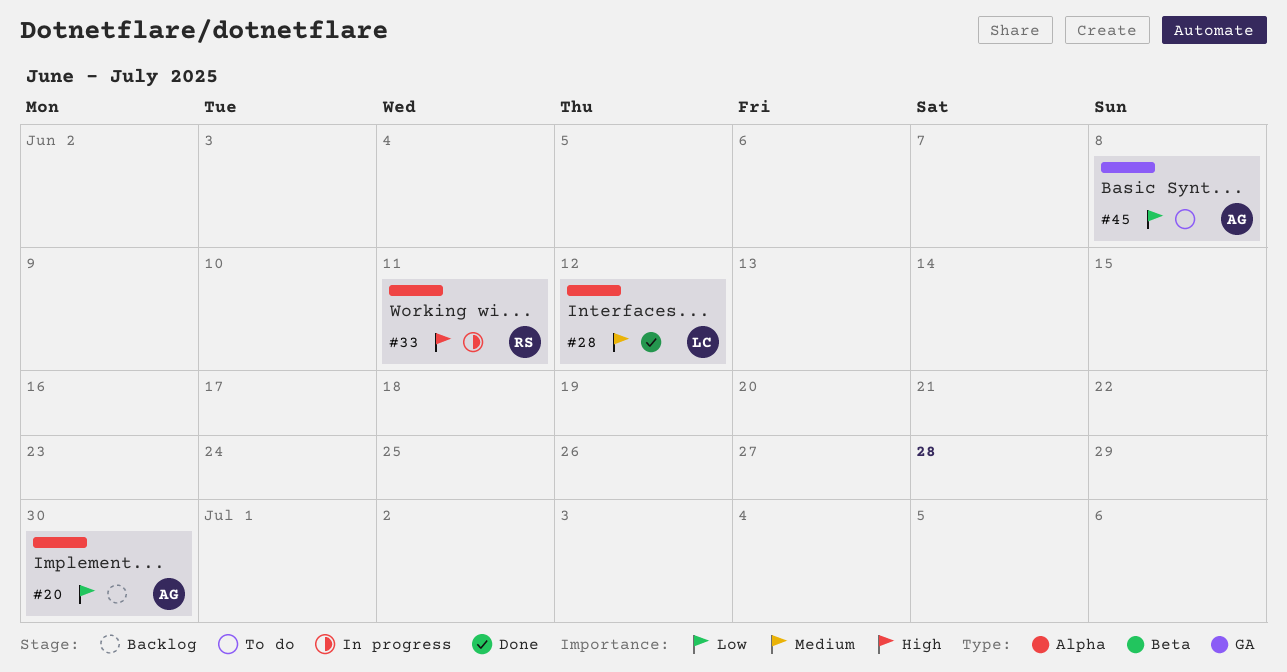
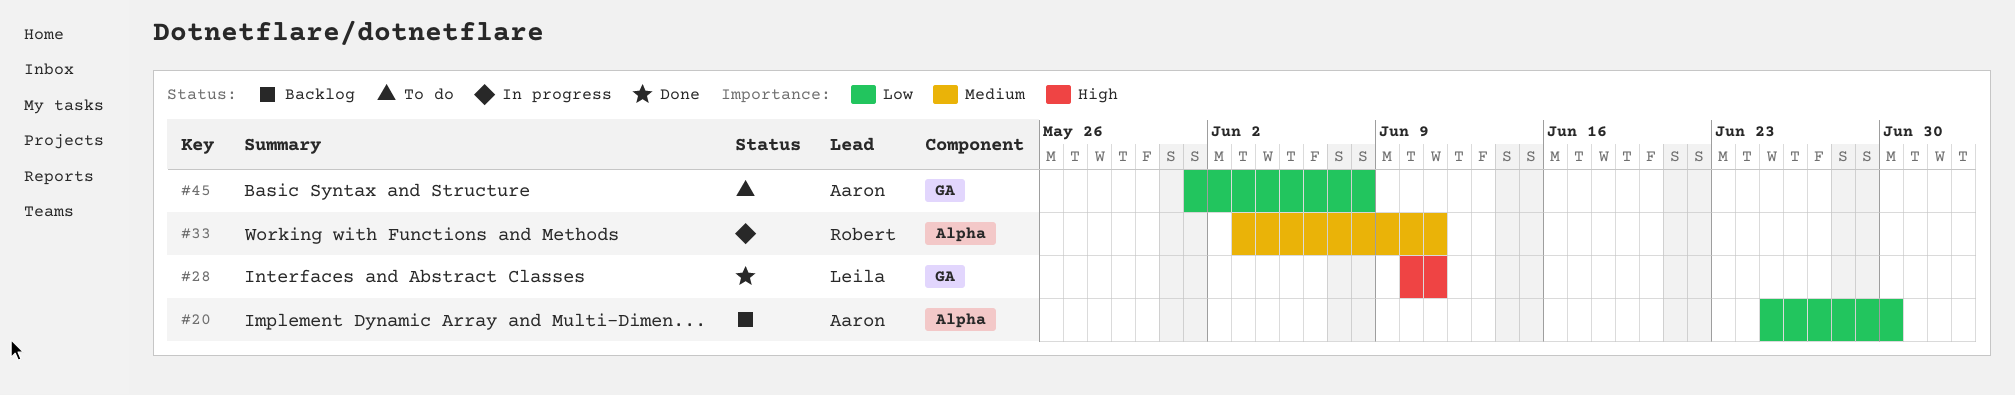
#28, priority: Medium -> High
#28, label: Alpha -> GA
#28, due: Jun 12 -> Jun 11
#33, priority: High -> Medium

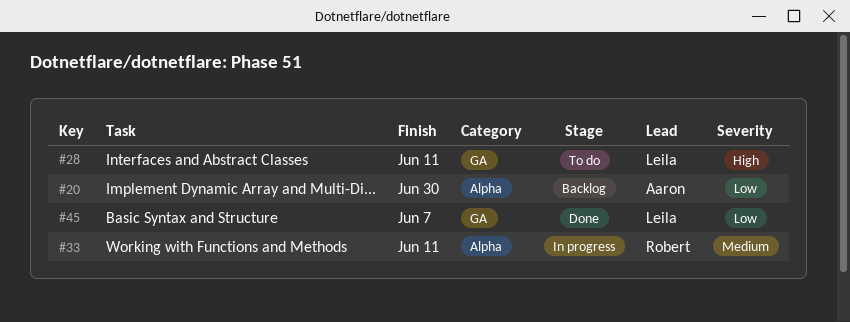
#28, status: Done -> To do
#45, status: To do -> Done
#45, owner: Aaron -> Leila
#45, due: Jun 8 -> Jun 7

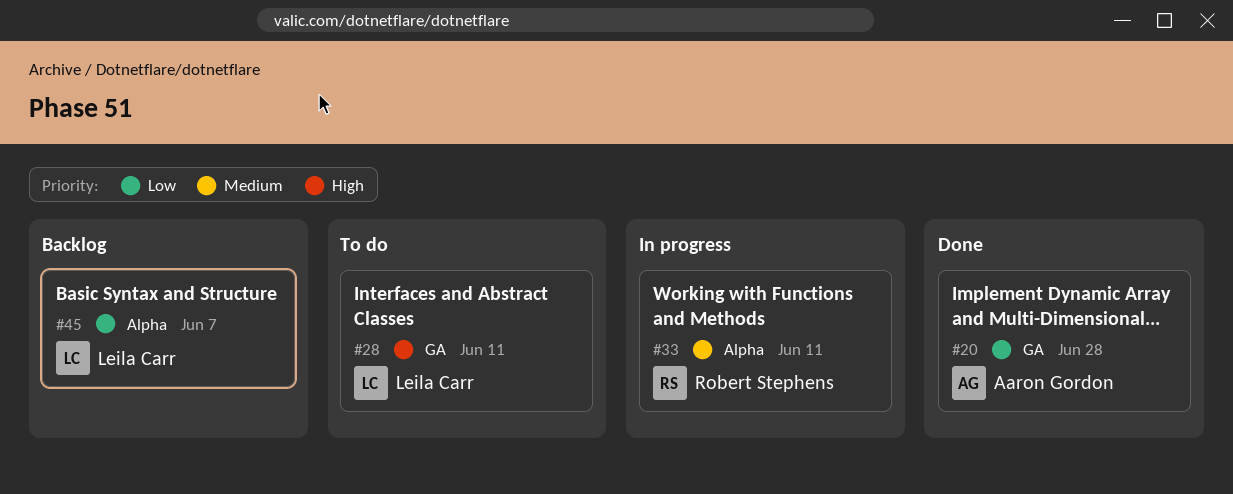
#20, status: Backlog -> Done
#20, label: Alpha -> GA
#20, due: Jun 30 -> Jun 28
#45, status: Done -> Backlog
#45, label: GA -> Alpha

